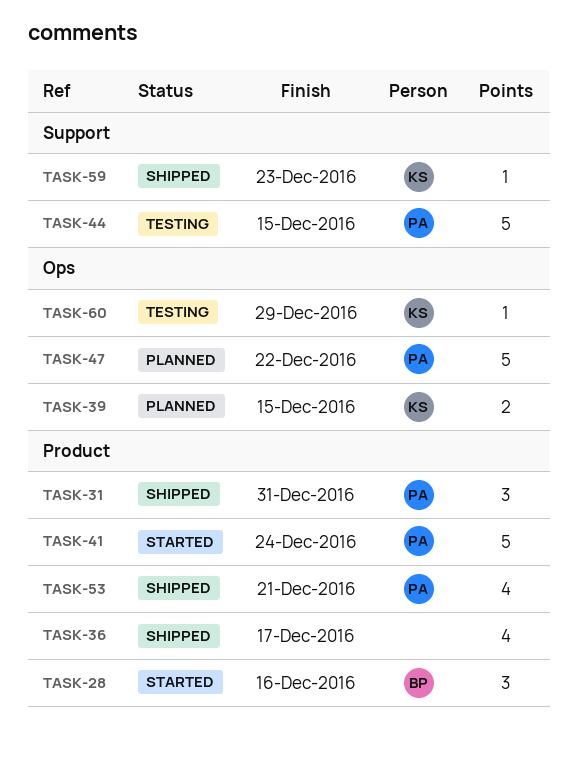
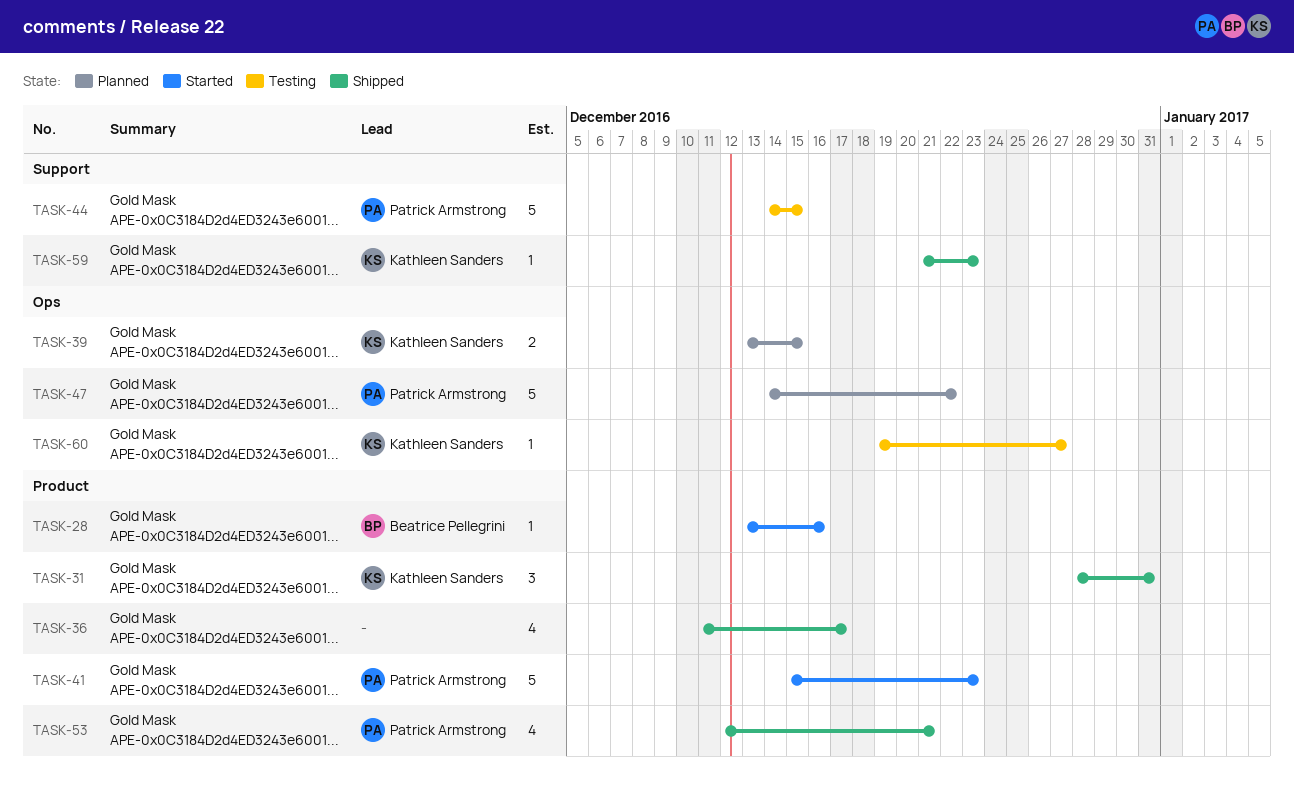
TASK-28, estimate: 3 -> 1
TASK-31, owner: Patrick Armstrong -> Kathleen Sanders
TASK-41, due: Dec 24 -> Dec 23
TASK-60, due: Dec 29 -> Dec 27

